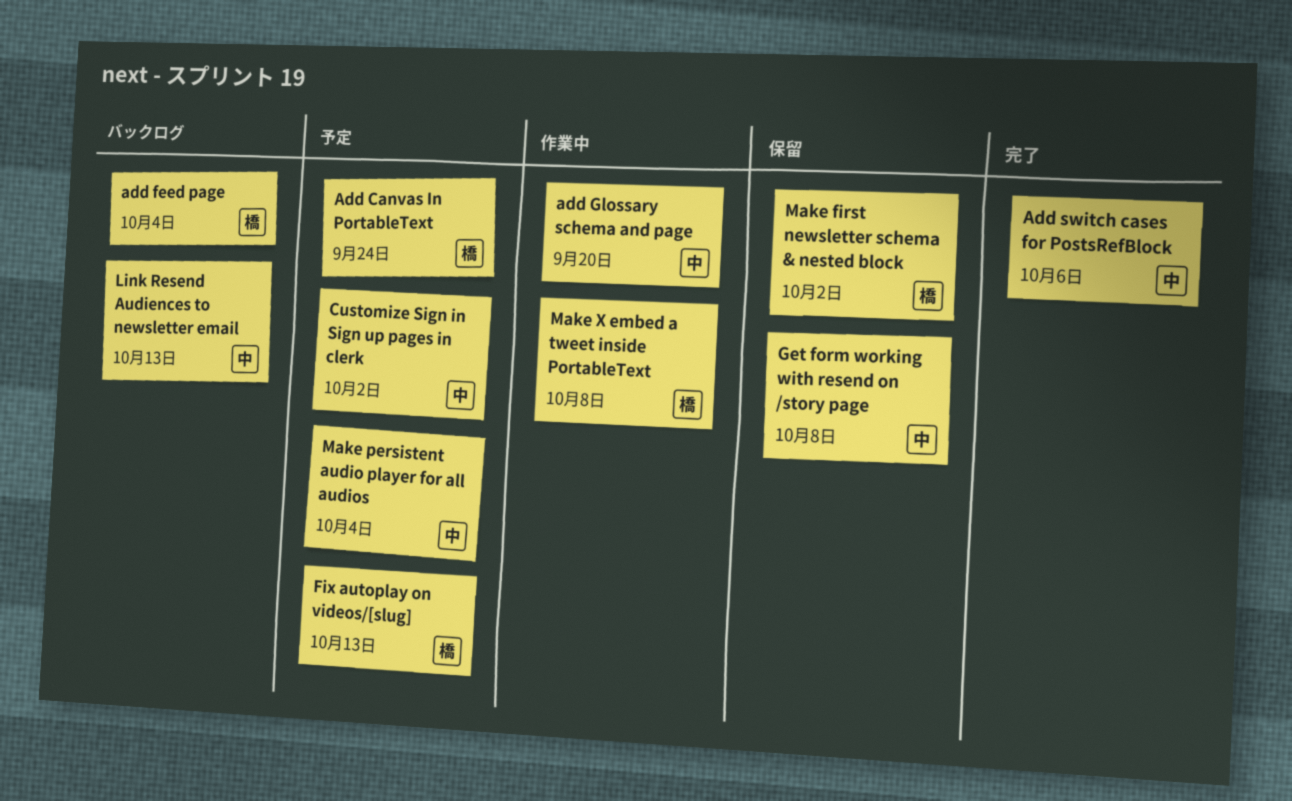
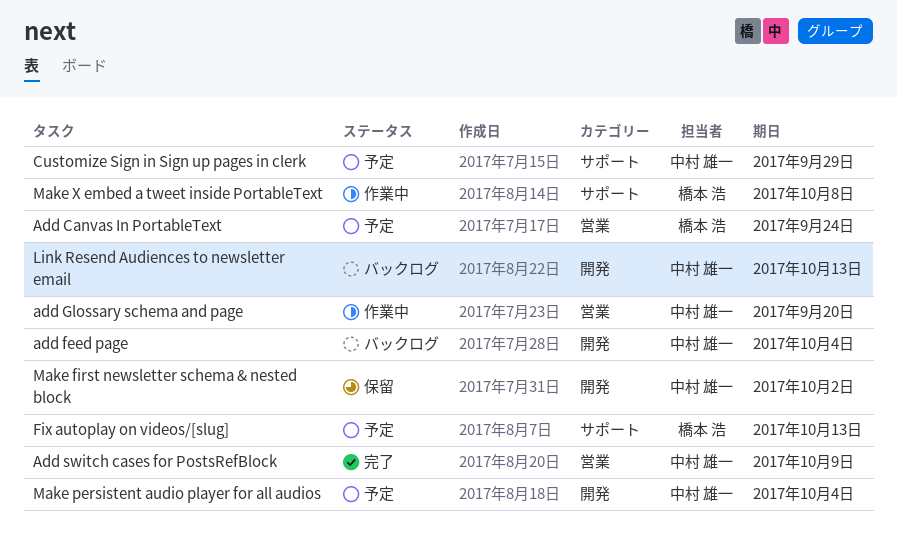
add feed page, owner: 橋本 浩 -> 中村 雄一
Add switch cases for PostsRefBlock, due: Oct 6 -> Oct 9
Customize Sign in Sign up pages in clerk, due: Oct 2 -> Sep 29
Get form working with resend on /story page: present -> none
Make first newsletter schema & nested block, owner: 橋本 浩 -> 中村 雄一

